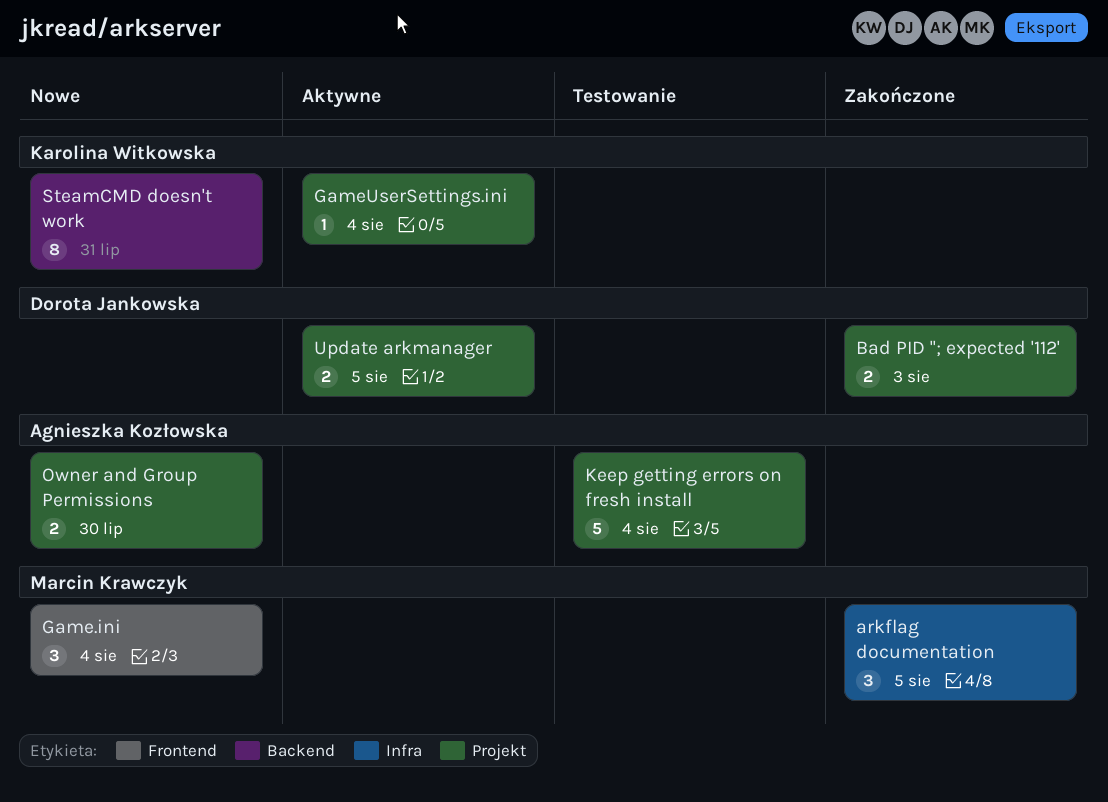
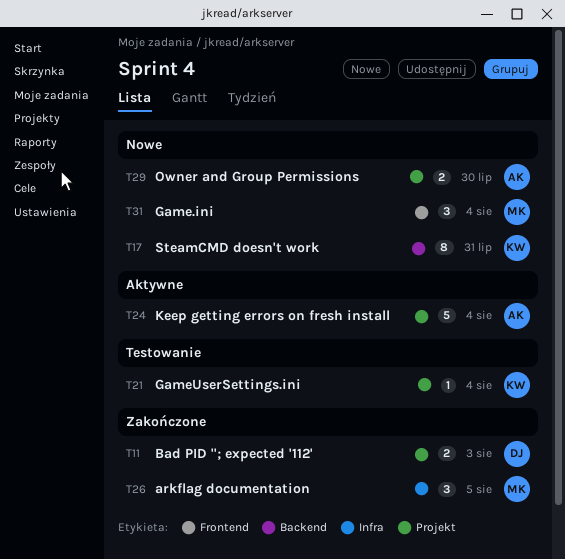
GameUserSettings.ini, status: Aktywne -> Testowanie
Keep getting errors on fresh install, status: Testowanie -> Aktywne
Update arkmanager: present -> none

